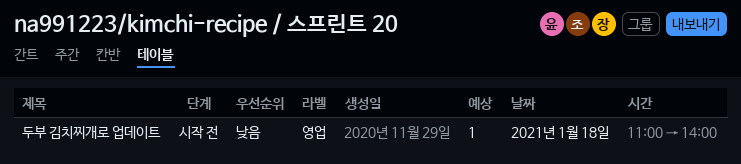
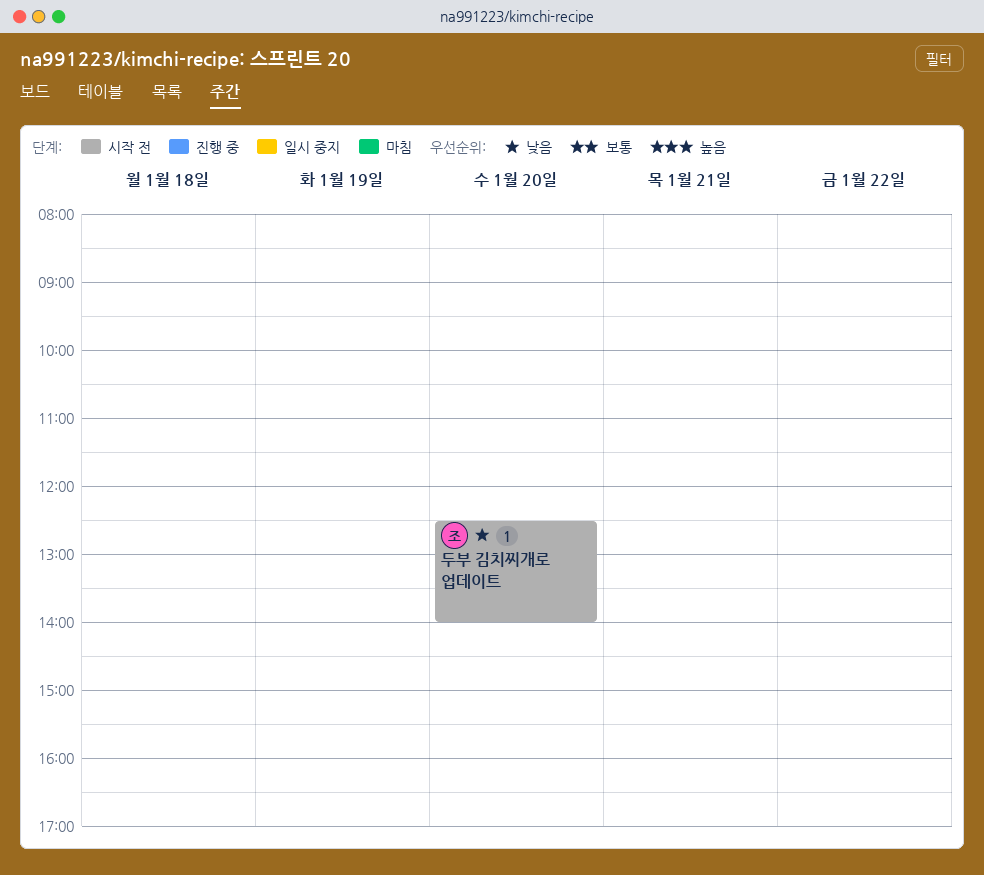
두부 김치찌개로 업데이트, day: Jan 18 -> Jan 20
두부 김치찌개로 업데이트, begins: 11:00 -> 12:30

